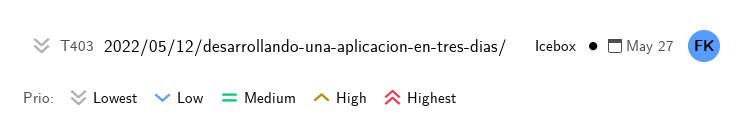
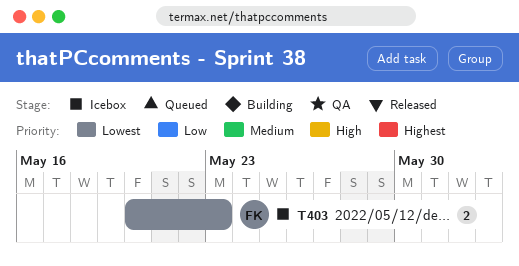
T403, estimate: 1 -> 2
T403, due: May 27 -> May 23

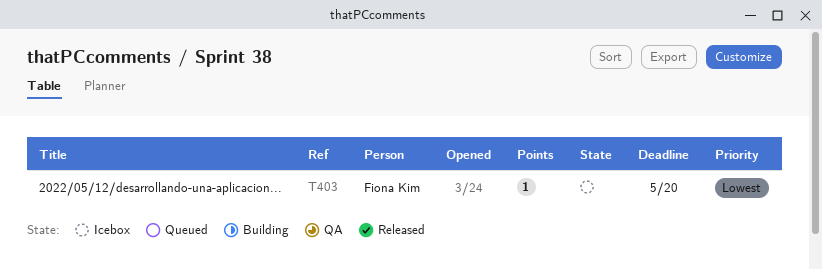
T403, estimate: 2 -> 1
T403, due: May 23 -> May 20

